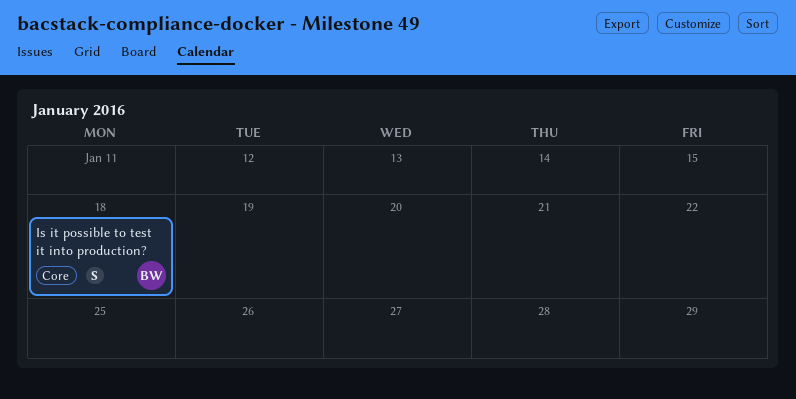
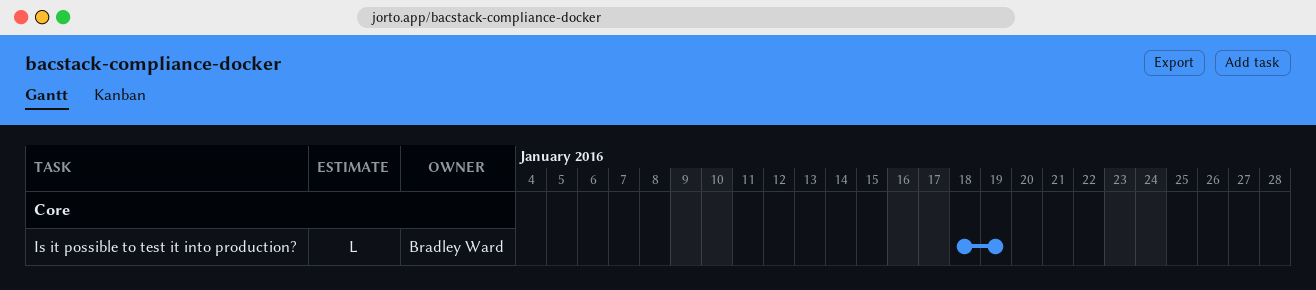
Is it possible to test it into production?, estimate: S -> L
Is it possible to test it into production?, due: Jan 18 -> Jan 19

